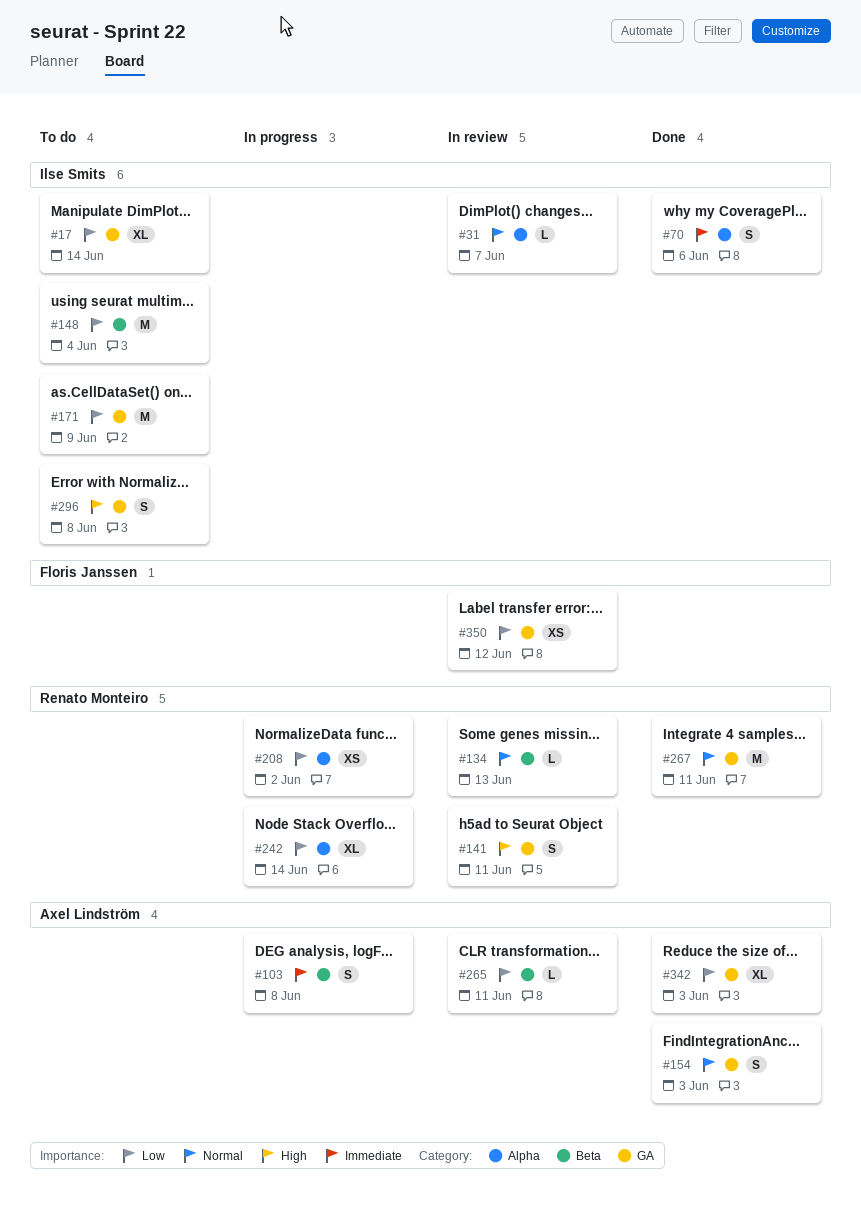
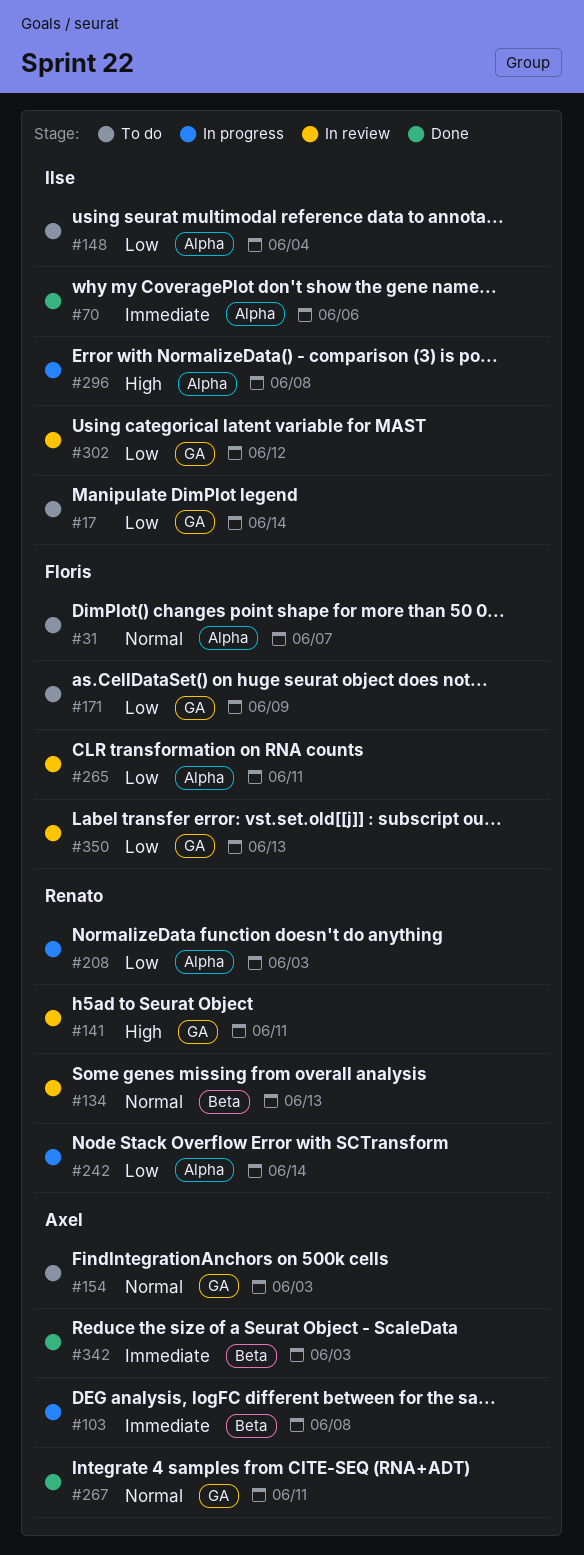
#31, status: In review -> To do
#31, owner: Ilse Smits -> Floris Janssen
#148, label: Beta -> Alpha
#154, status: Done -> To do
#171, owner: Ilse Smits -> Floris Janssen
#208, due: Jun 2 -> Jun 3
#265, owner: Axel Lindström -> Floris Janssen
#265, label: Beta -> Alpha
#267, owner: Renato Monteiro -> Axel Lindström
#296, status: To do -> In progress
#296, label: GA -> Alpha
#302: none -> present
#342, priority: Low -> Immediate
#342, label: GA -> Beta
#350, due: Jun 12 -> Jun 13

